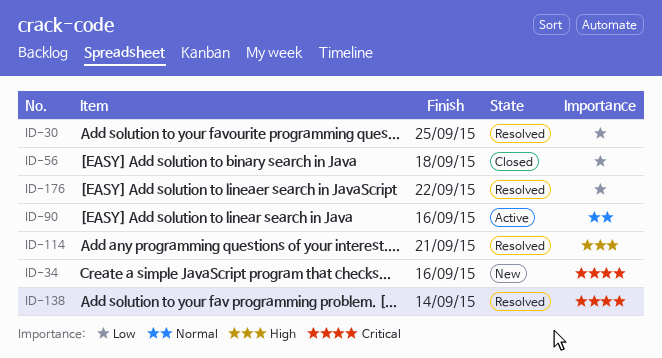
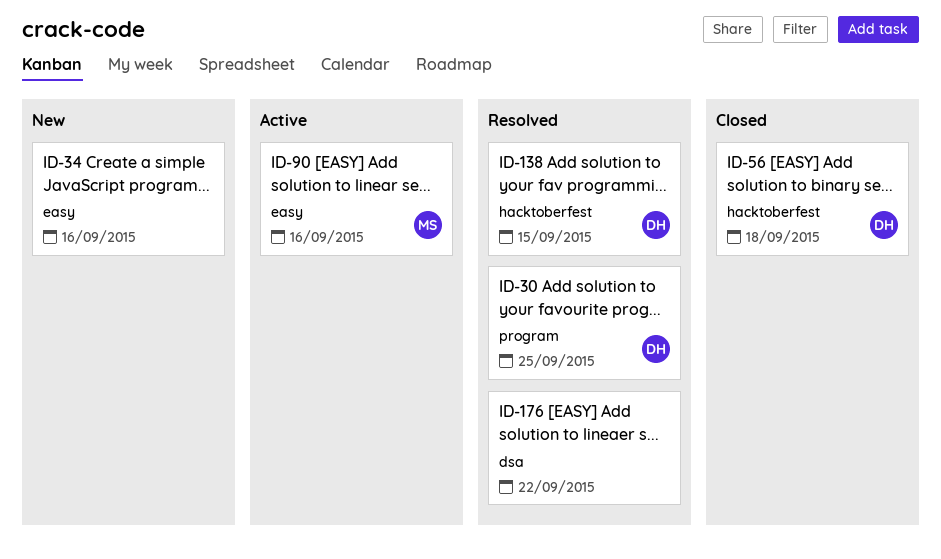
ID-114: present -> none
ID-138, due: Sep 14 -> Sep 15

